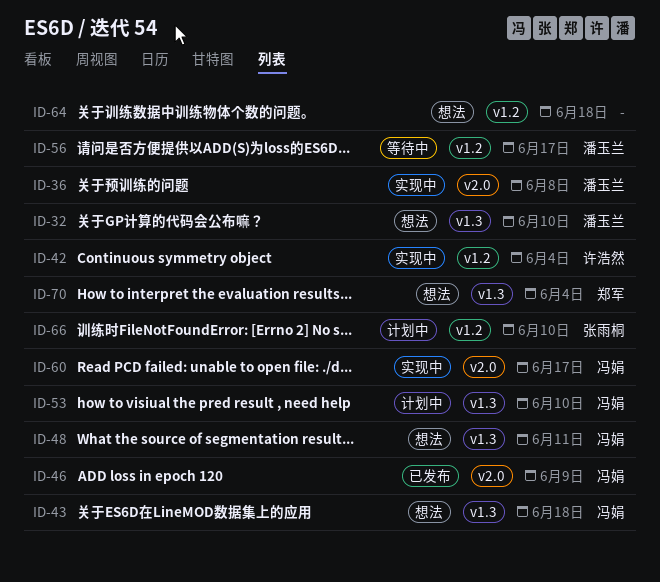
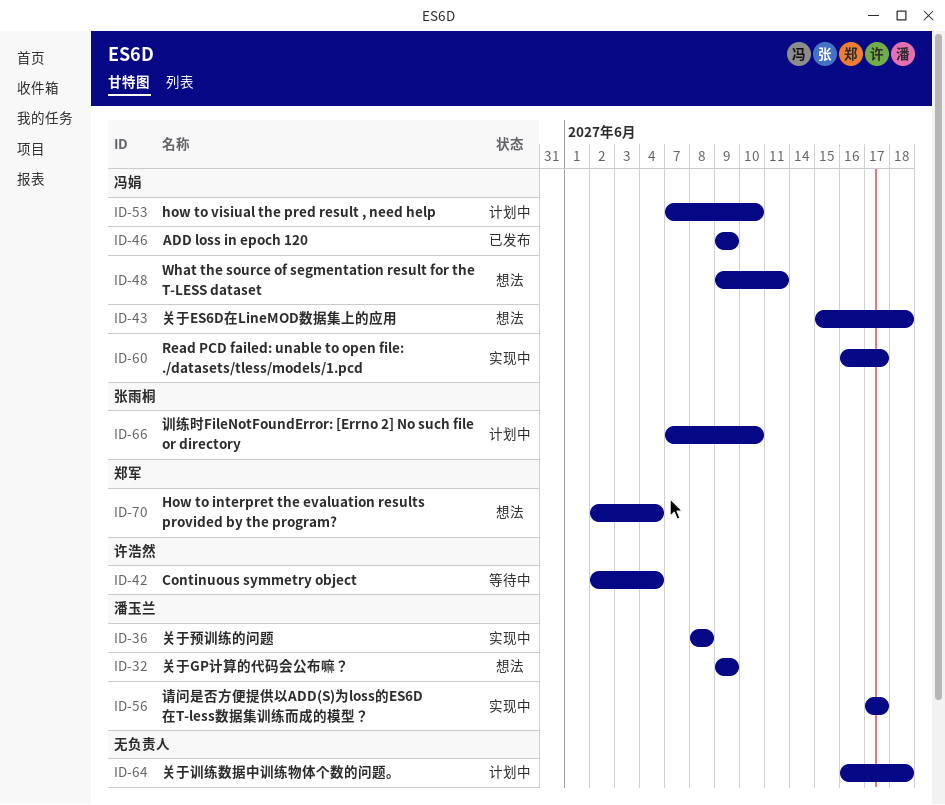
ID-32, due: Jun 10 -> Jun 9
ID-42, status: 实现中 -> 等待中
ID-56, status: 等待中 -> 实现中
ID-64, status: 想法 -> 计划中

